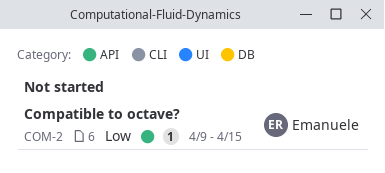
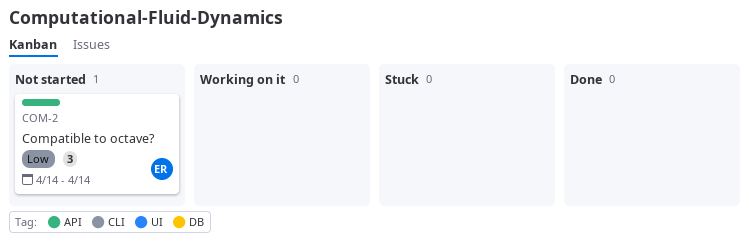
COM-2, estimate: 1 -> 3
COM-2, start: Apr 9 -> Apr 14
COM-2, due: Apr 15 -> Apr 14

